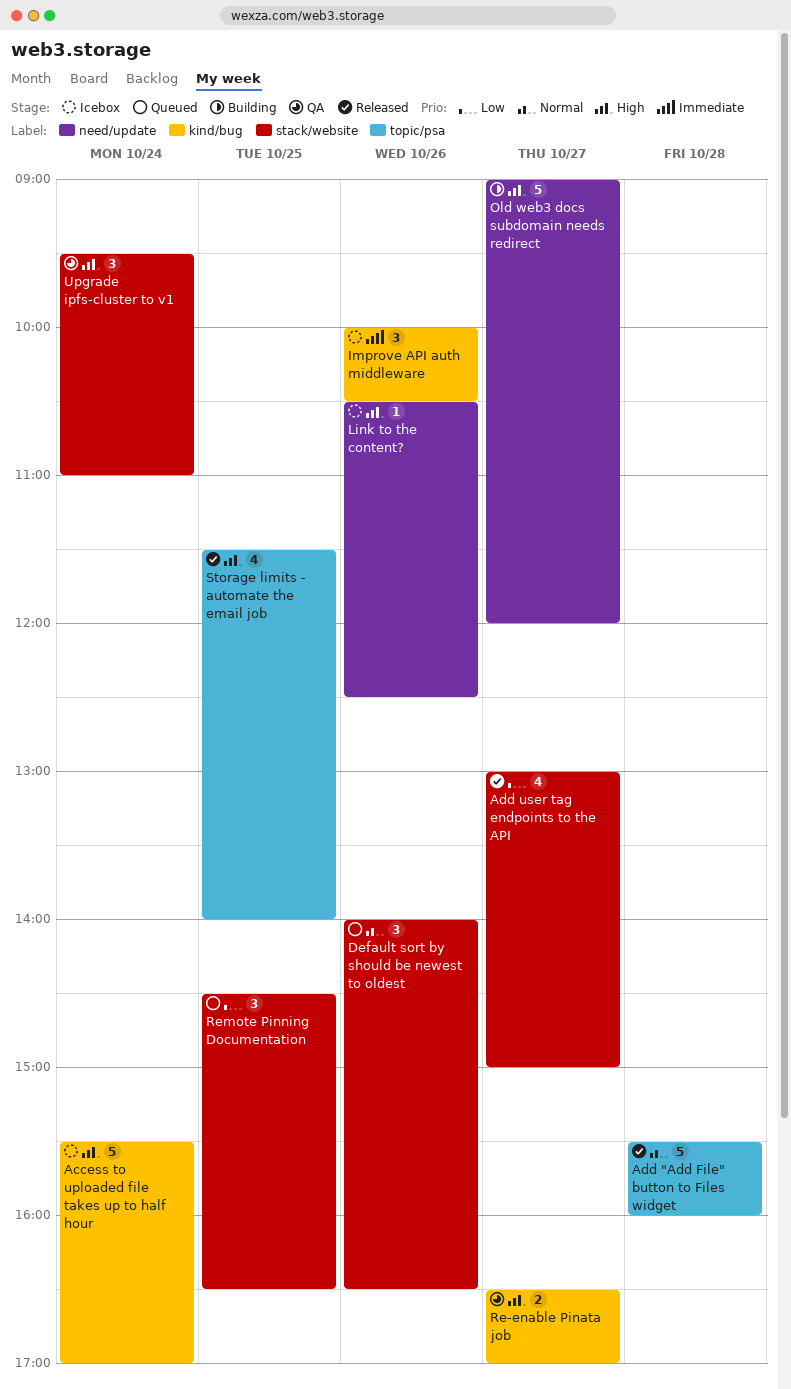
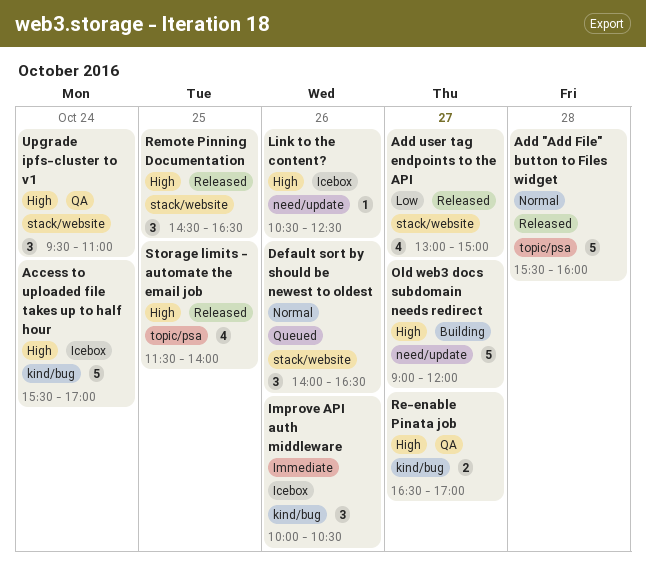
Remote Pinning Documentation, status: Queued -> Released
Remote Pinning Documentation, priority: Low -> High

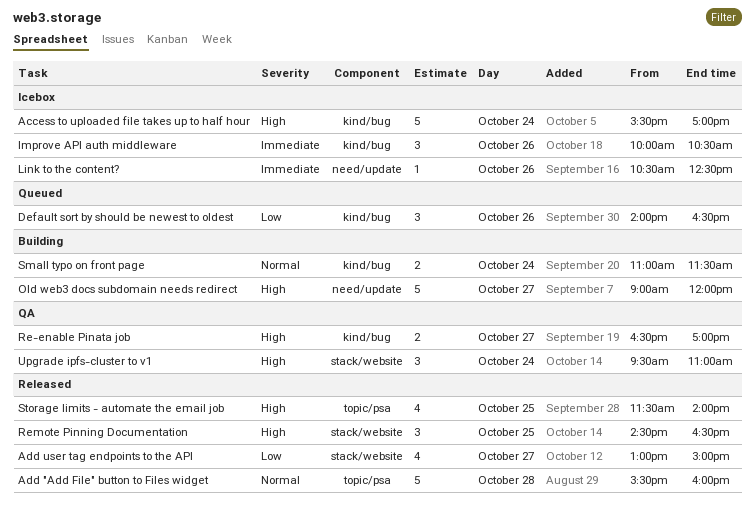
Default sort by should be newest to oldest, priority: Normal -> Low
Default sort by should be newest to oldest, label: stack/website -> kind/bug
Link to the content?, priority: High -> Immediate
Small typo on front page: none -> present

